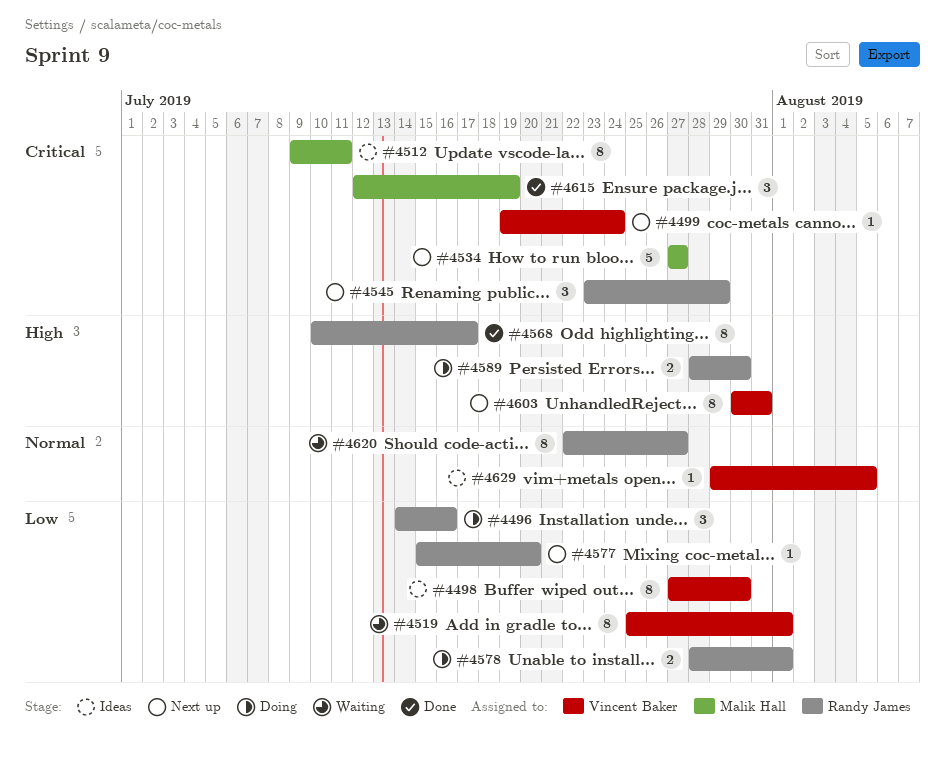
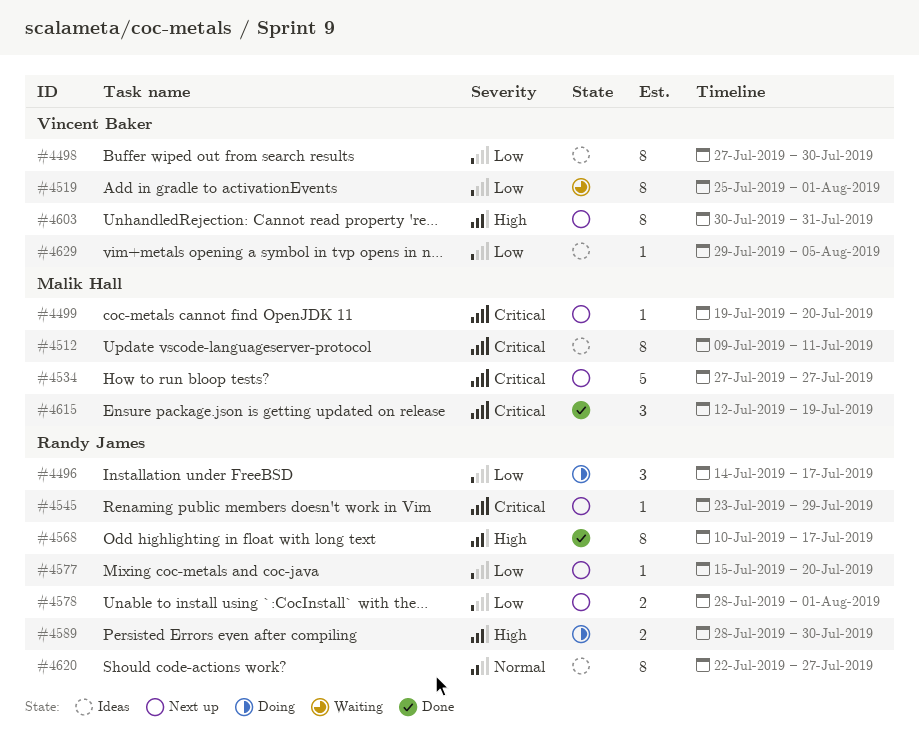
#4496, due: Jul 16 -> Jul 17
#4499, owner: Vincent Baker -> Malik Hall
#4499, due: Jul 24 -> Jul 20
#4545, estimate: 3 -> 1
#4578, status: Doing -> Next up
#4620, status: Waiting -> Ideas
#4629, priority: Normal -> Low

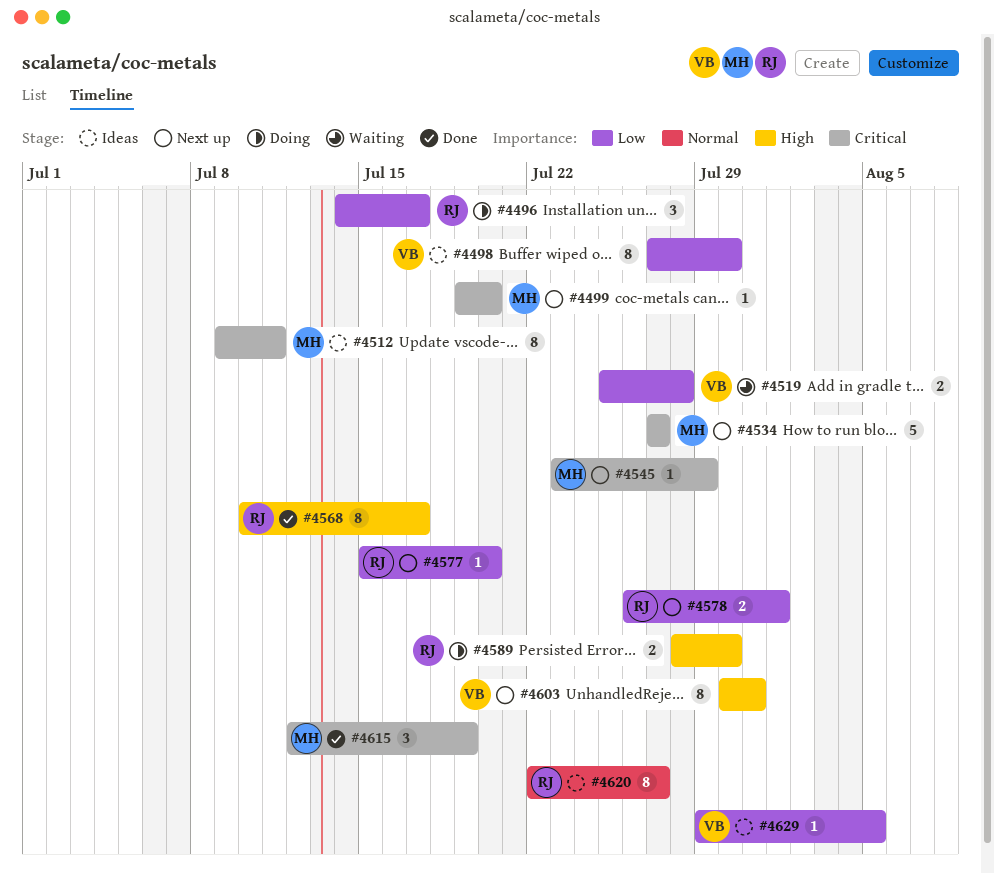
#4519, estimate: 8 -> 2
#4519, due: Aug 1 -> Jul 28
#4545, owner: Randy James -> Malik Hall
#4578, start: Jul 28 -> Jul 26

